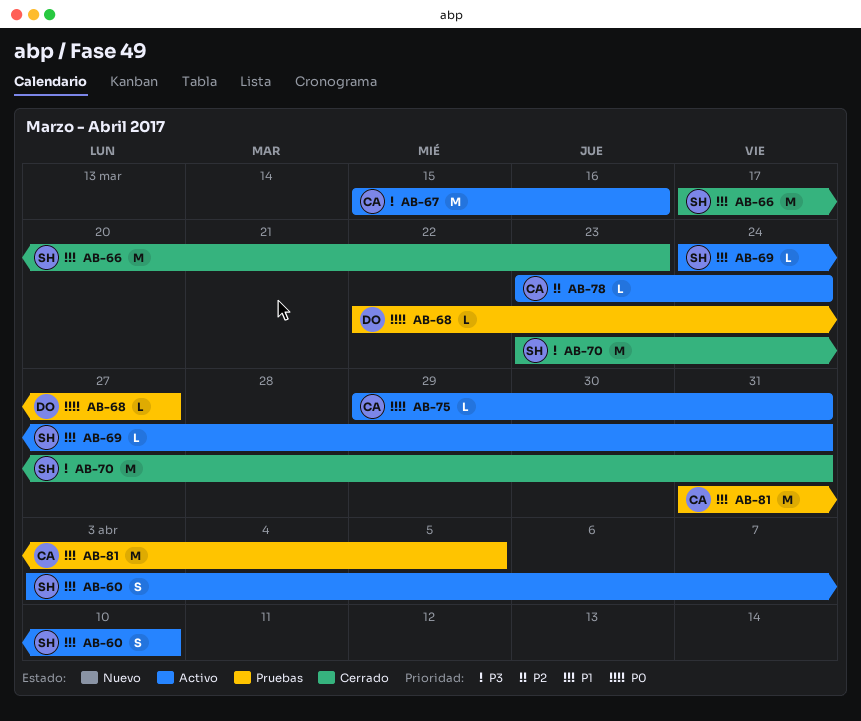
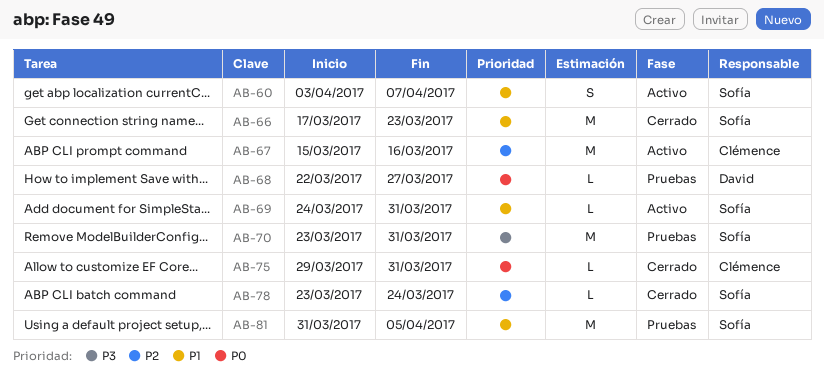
AB-60, due: Apr 10 -> Apr 7
AB-67, priority: P3 -> P2
AB-70, status: Cerrado -> Pruebas
AB-75, status: Activo -> Cerrado
AB-78, status: Activo -> Cerrado
AB-78, owner: Clémence -> Sofía
AB-81, owner: Clémence -> Sofía

